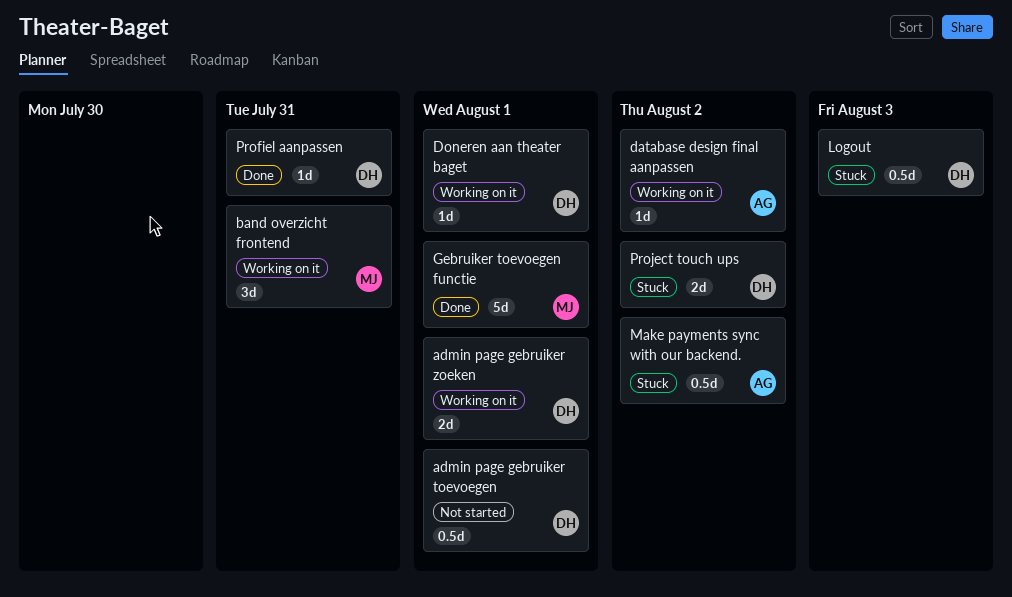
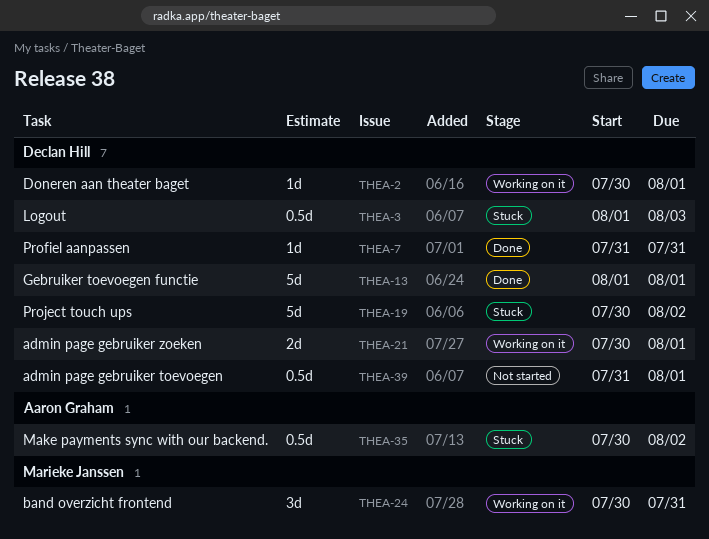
database design final aanpassen: present -> none
Gebruiker toevoegen functie, owner: Marieke Janssen -> Declan Hill
Project touch ups, estimate: 2d -> 5d

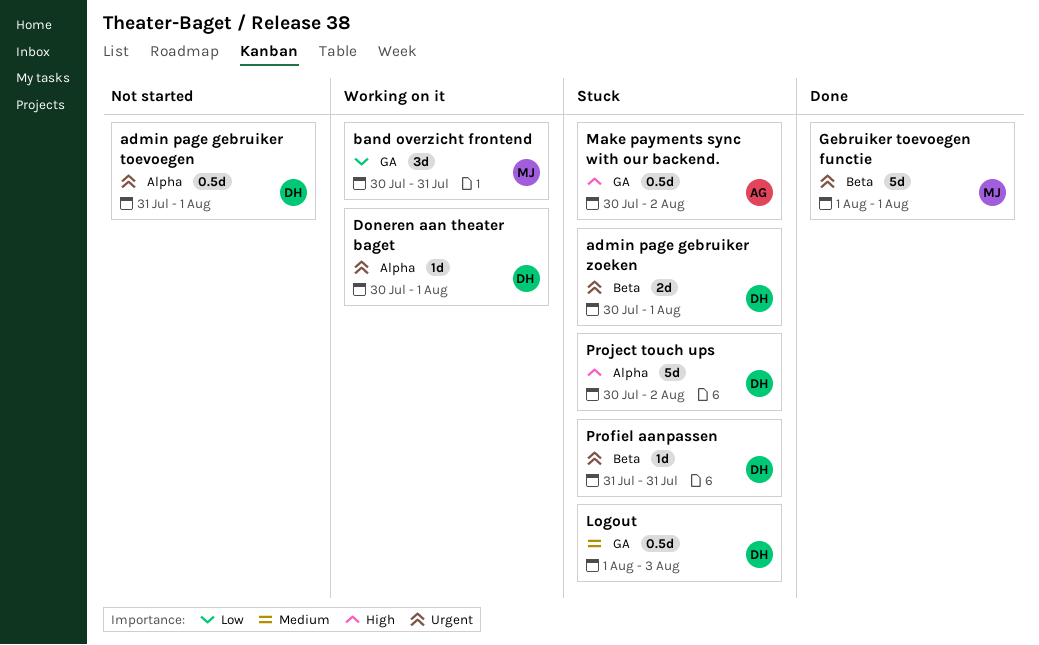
admin page gebruiker zoeken, status: Working on it -> Stuck
Gebruiker toevoegen functie, owner: Declan Hill -> Marieke Janssen
Profiel aanpassen, status: Done -> Stuck

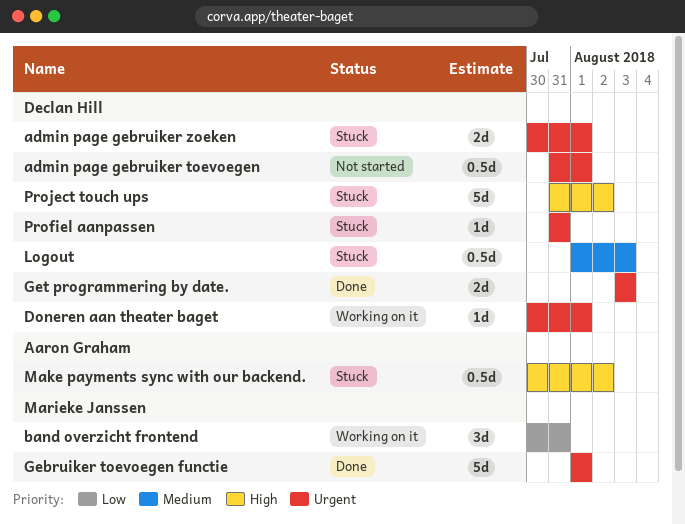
Get programmering by date.: none -> present
Project touch ups, start: Jul 30 -> Jul 31

